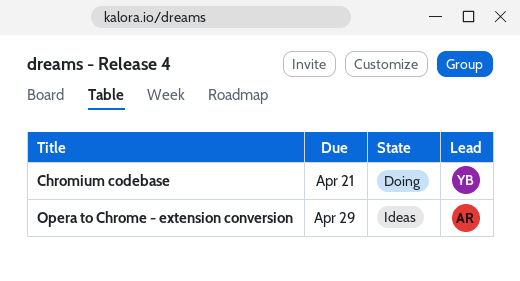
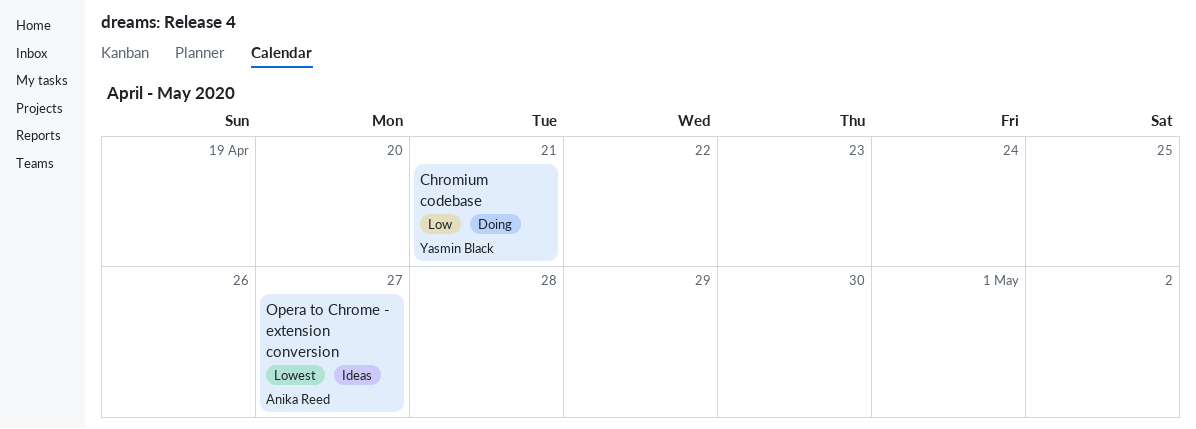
Opera to Chrome - extension conversion, due: Apr 29 -> Apr 27

